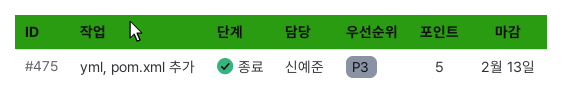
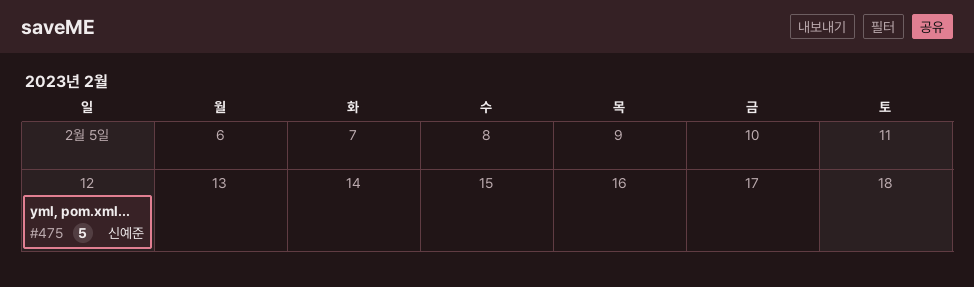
#475, due: Feb 13 -> Feb 12

